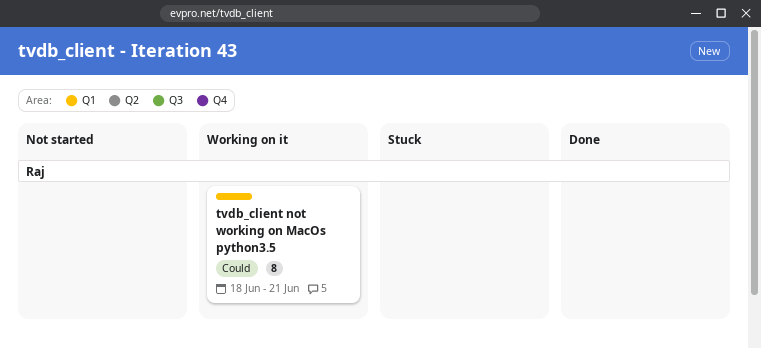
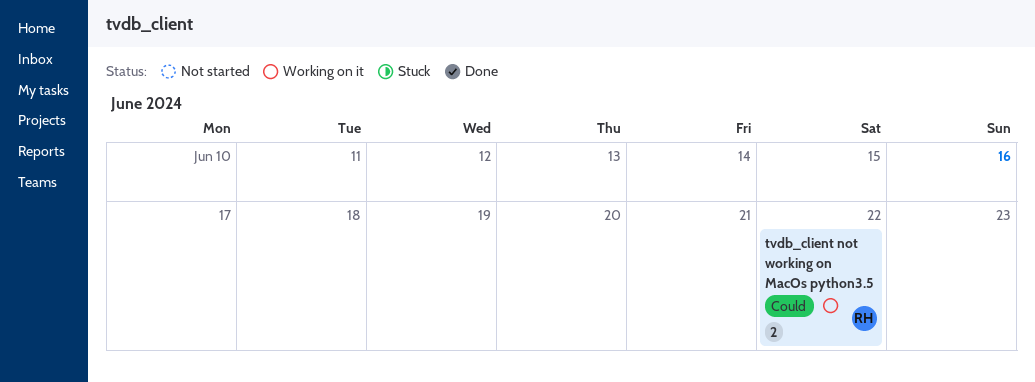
tvdb_client not working on MacOs python3.5, estimate: 8 -> 2
tvdb_client not working on MacOs python3.5, due: Jun 21 -> Jun 22

